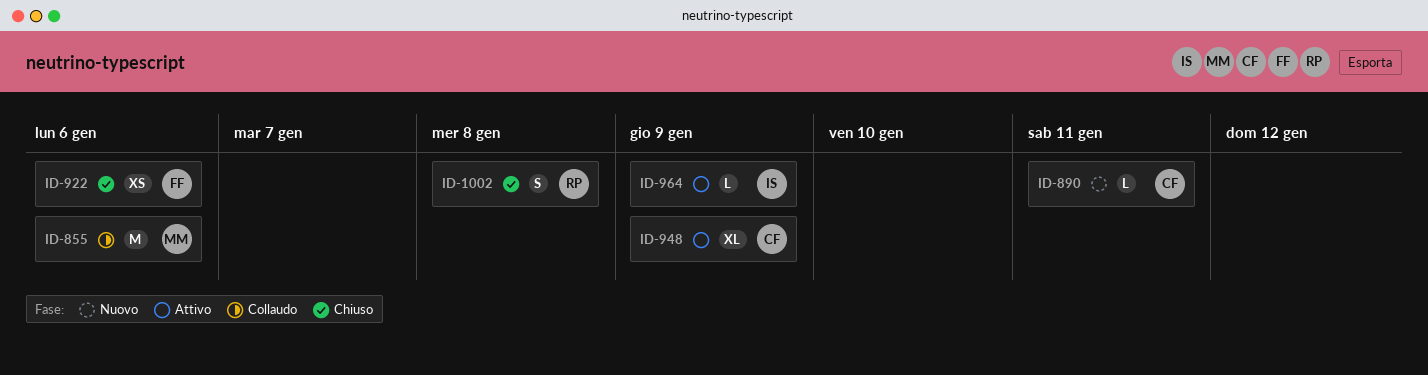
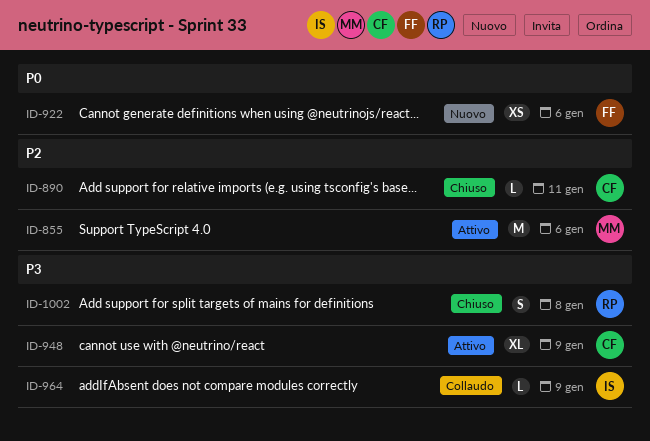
ID-855, status: Collaudo -> Attivo
ID-890, status: Nuovo -> Chiuso
ID-922, status: Chiuso -> Nuovo
ID-964, status: Attivo -> Collaudo

